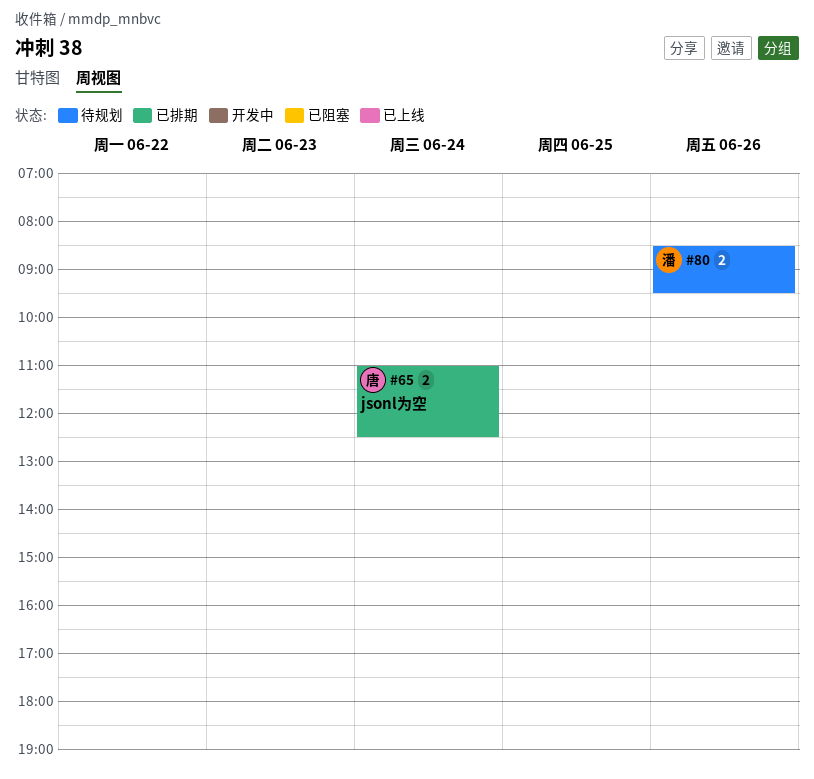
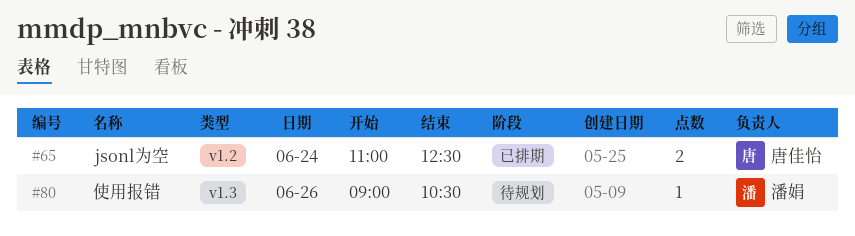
#80, estimate: 2 -> 1
#80, begins: 08:30 -> 09:00
#80, ends: 09:30 -> 10:30

